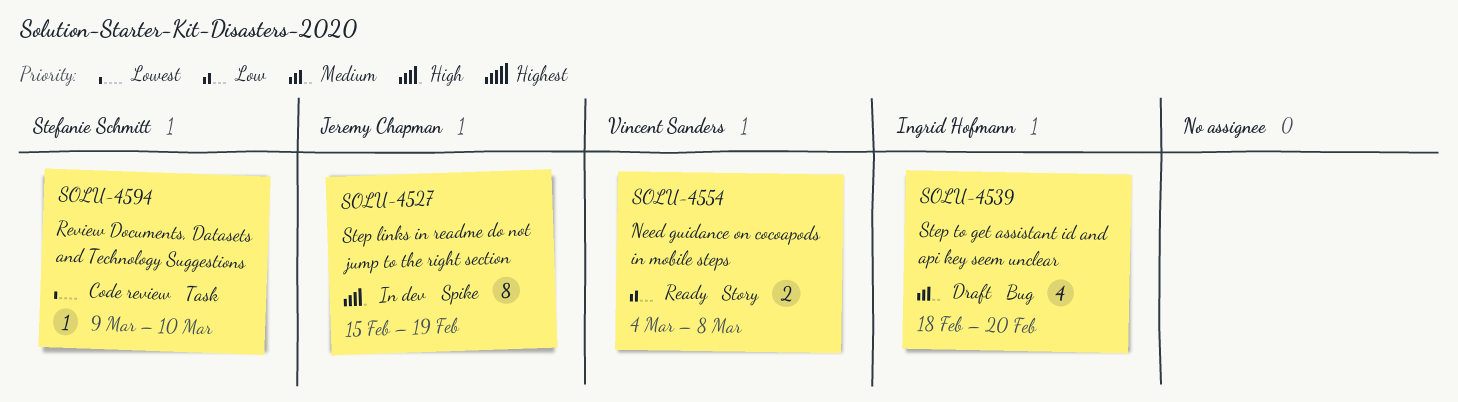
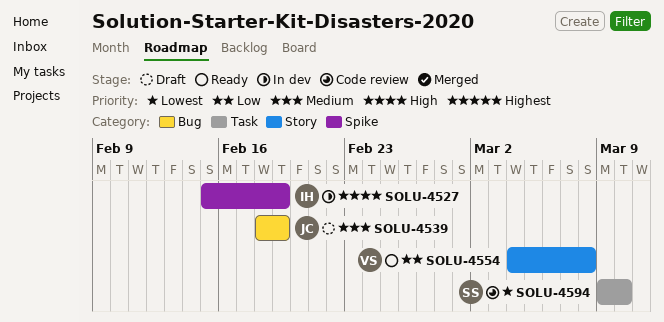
SOLU-4527, owner: Jeremy Chapman -> Ingrid Hofmann
SOLU-4539, owner: Ingrid Hofmann -> Jeremy Chapman
SOLU-4539, due: Feb 20 -> Feb 19

